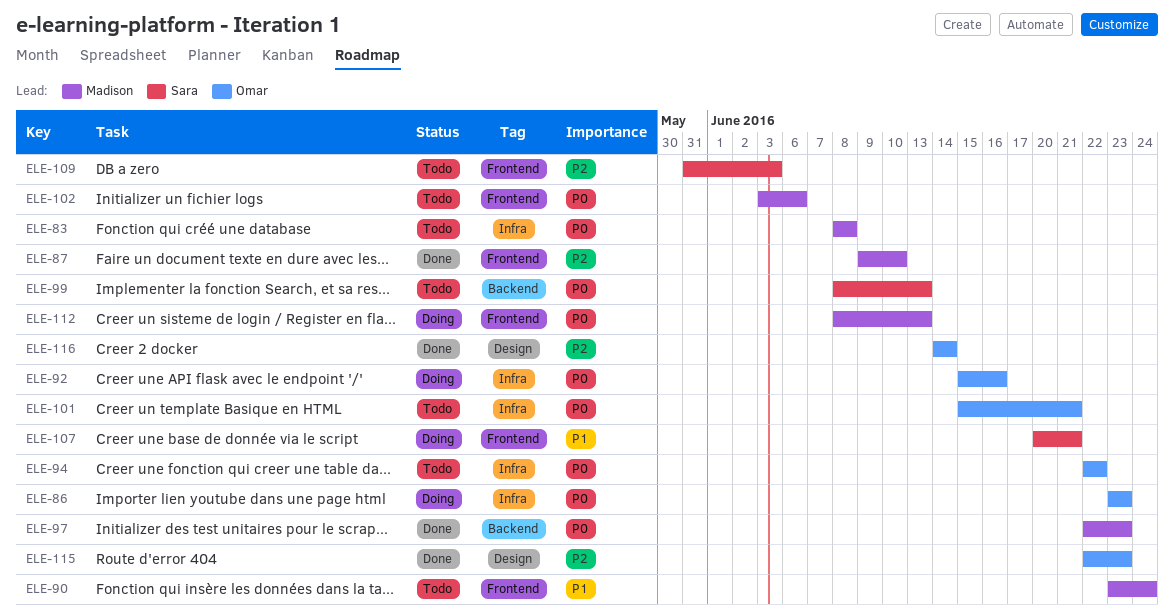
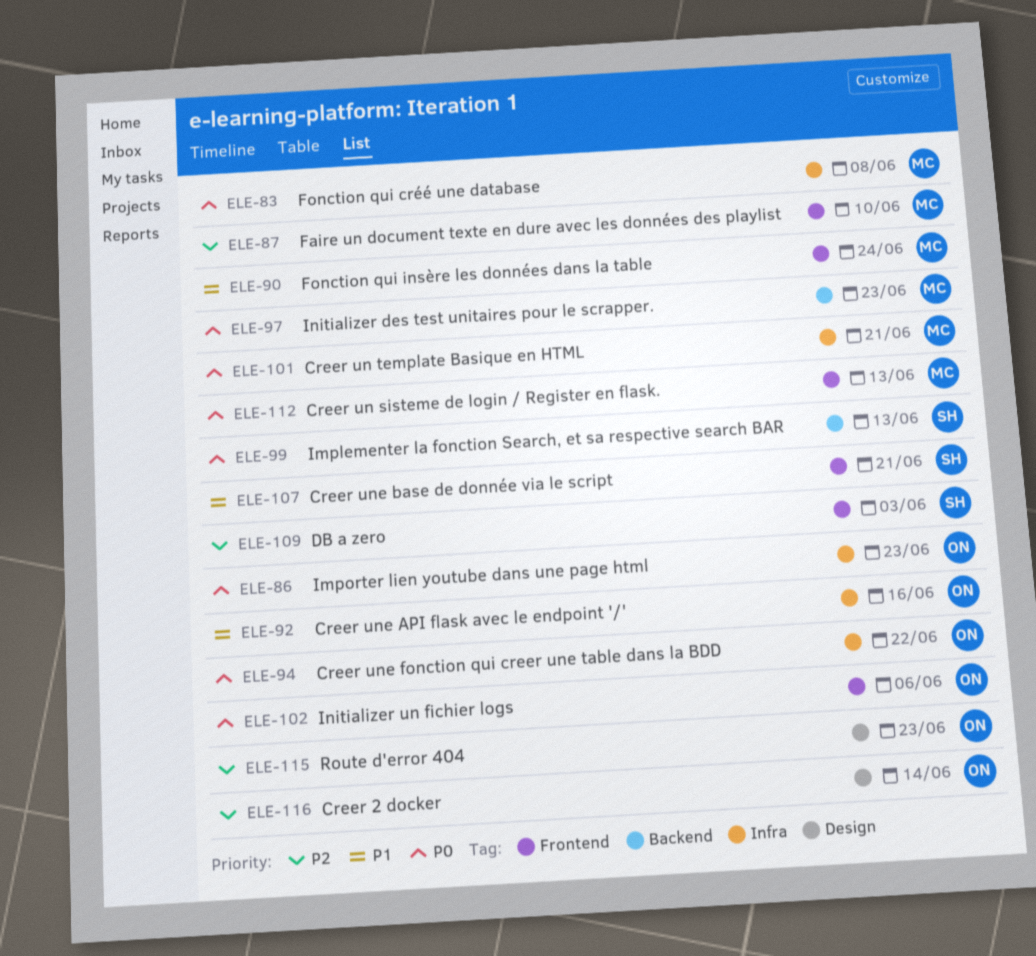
ELE-92, priority: P0 -> P1
ELE-101, owner: Omar -> Madison
ELE-102, owner: Madison -> Omar

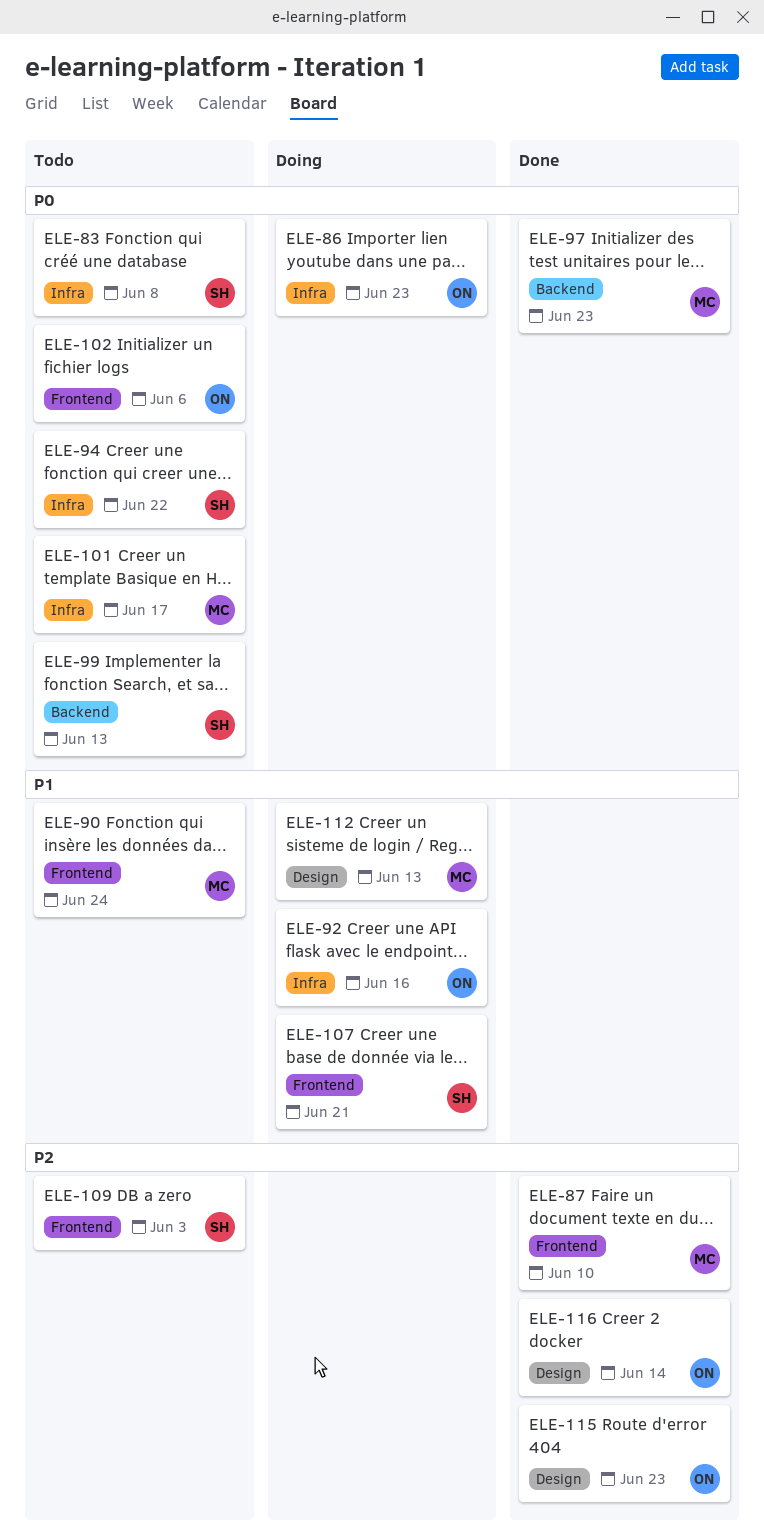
ELE-83, owner: MC -> SH
ELE-94, owner: ON -> SH
ELE-101, due: Jun 21 -> Jun 17
ELE-112, priority: P0 -> P1
ELE-112, label: Frontend -> Design

